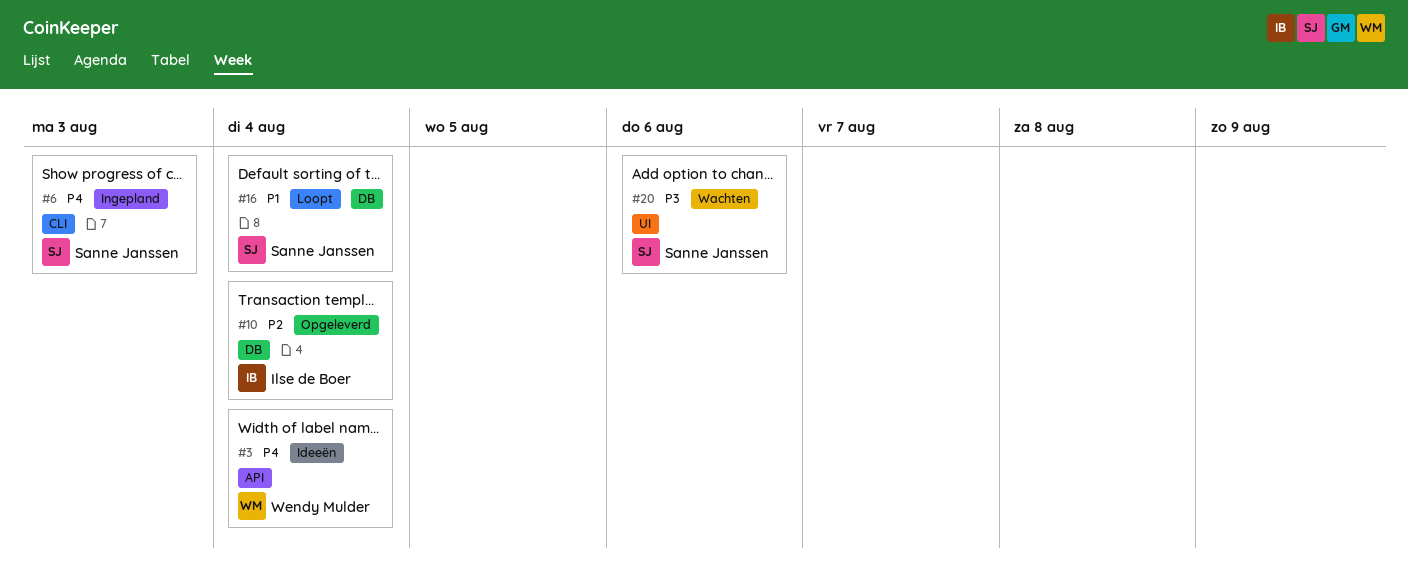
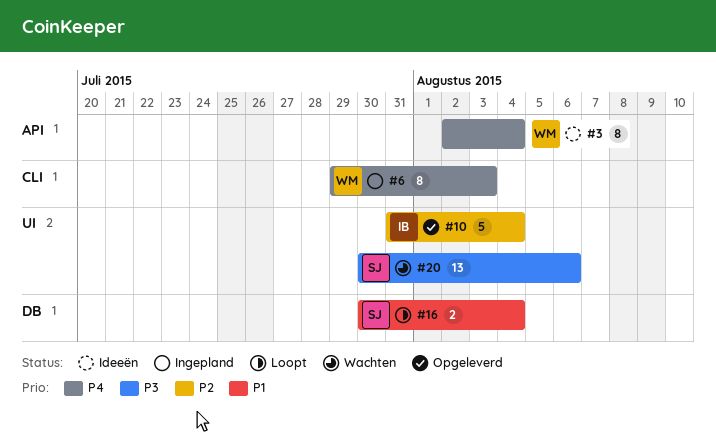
#6, owner: Sanne Janssen -> Wendy Mulder
#10, label: DB -> UI

